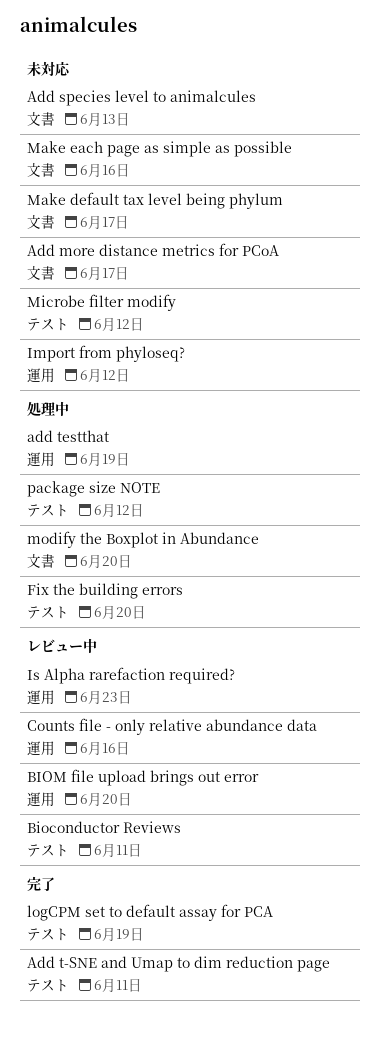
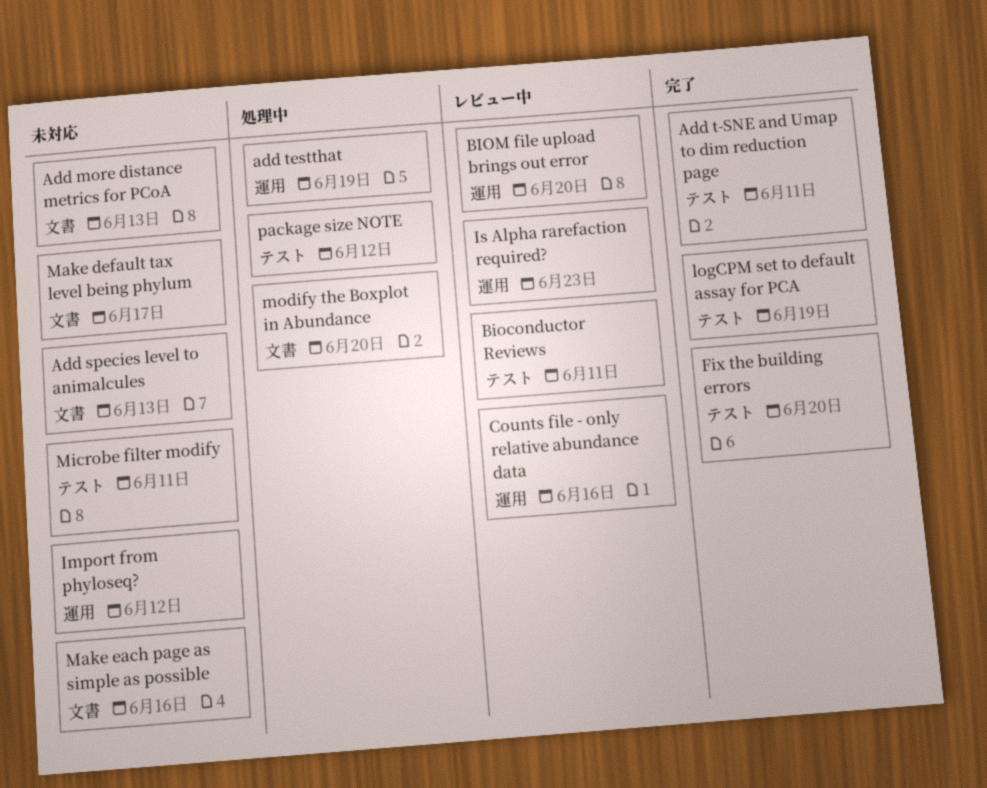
Add more distance metrics for PCoA, due: Jun 17 -> Jun 13
Fix the building errors, status: 処理中 -> 完了
Microbe filter modify, due: Jun 12 -> Jun 11

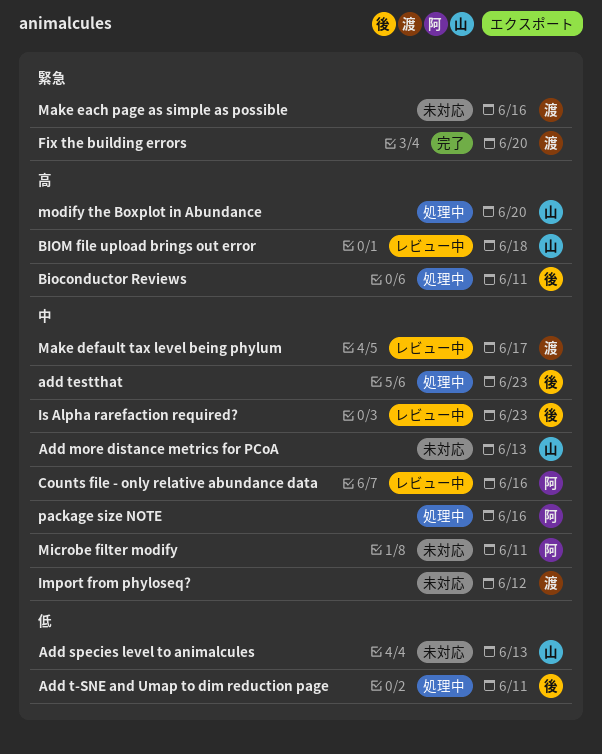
Add t-SNE and Umap to dim reduction page, status: 完了 -> 処理中
add testthat, due: Jun 19 -> Jun 23
Bioconductor Reviews, status: レビュー中 -> 処理中
BIOM file upload brings out error, due: Jun 20 -> Jun 18
logCPM set to default assay for PCA: present -> none
Make default tax level being phylum, status: 未対応 -> レビュー中
package size NOTE, due: Jun 12 -> Jun 16

